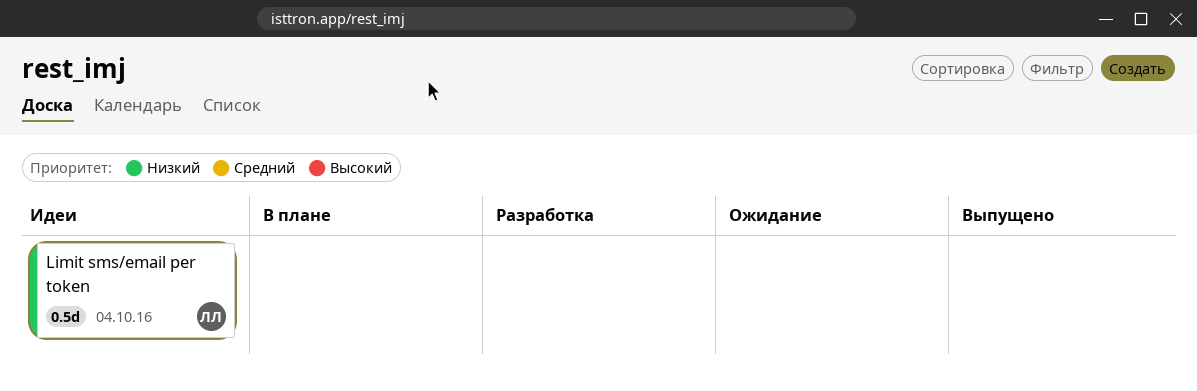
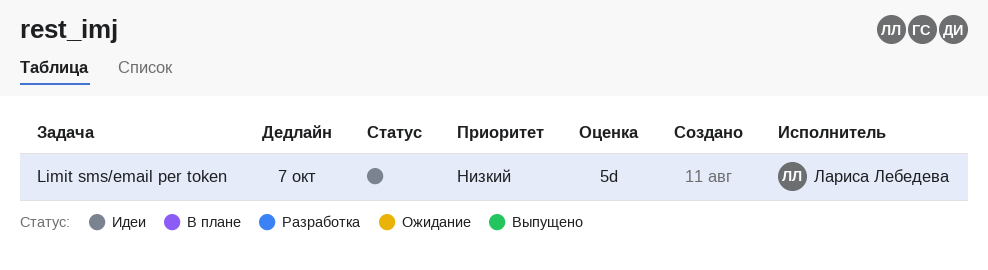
Limit sms/email per token, estimate: 0.5d -> 5d
Limit sms/email per token, due: Oct 4 -> Oct 7

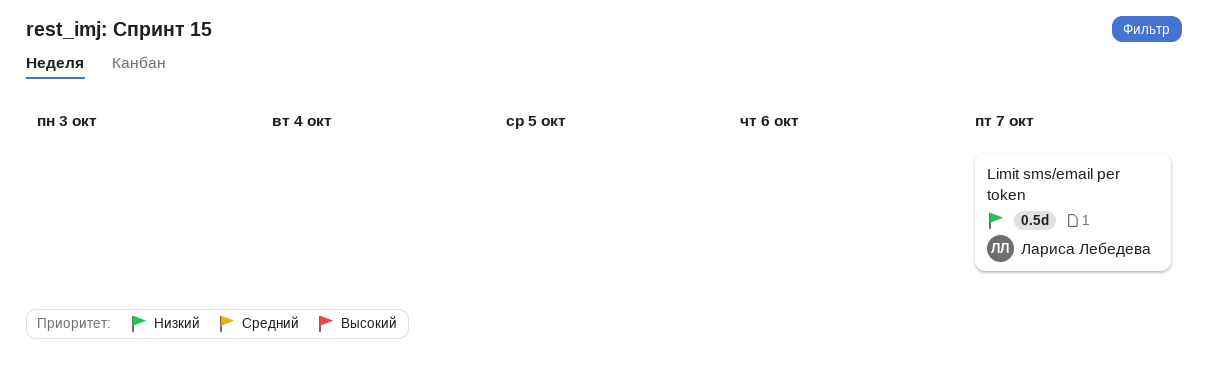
Limit sms/email per token, estimate: 5d -> 0.5d

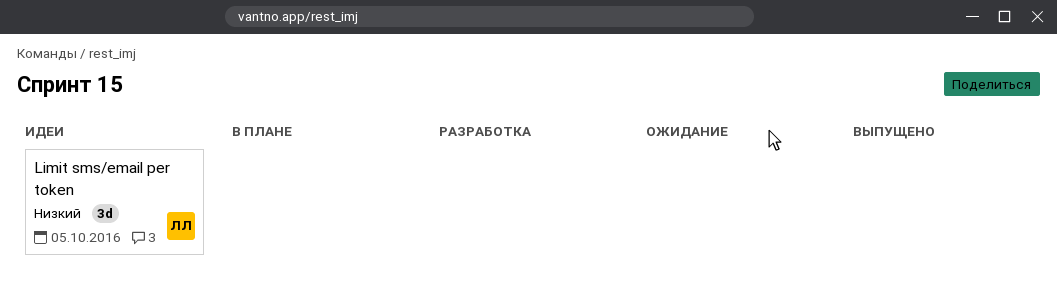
Limit sms/email per token, estimate: 0.5d -> 3d
Limit sms/email per token, due: Oct 7 -> Oct 5

